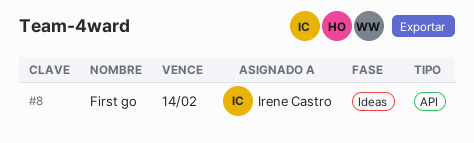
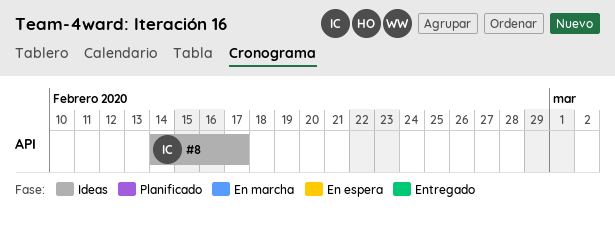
#8, due: Feb 14 -> Feb 17

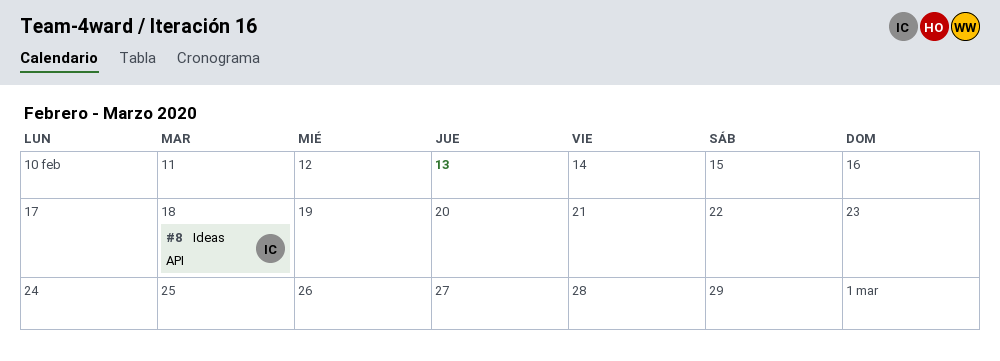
#8, due: Feb 17 -> Feb 18

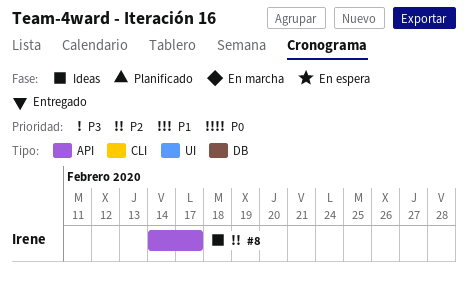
#8, due: Feb 18 -> Feb 17

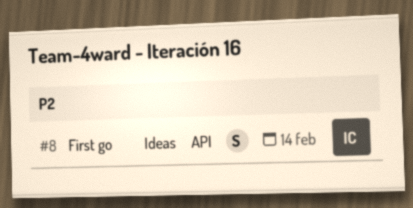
#8, due: Feb 17 -> Feb 14

